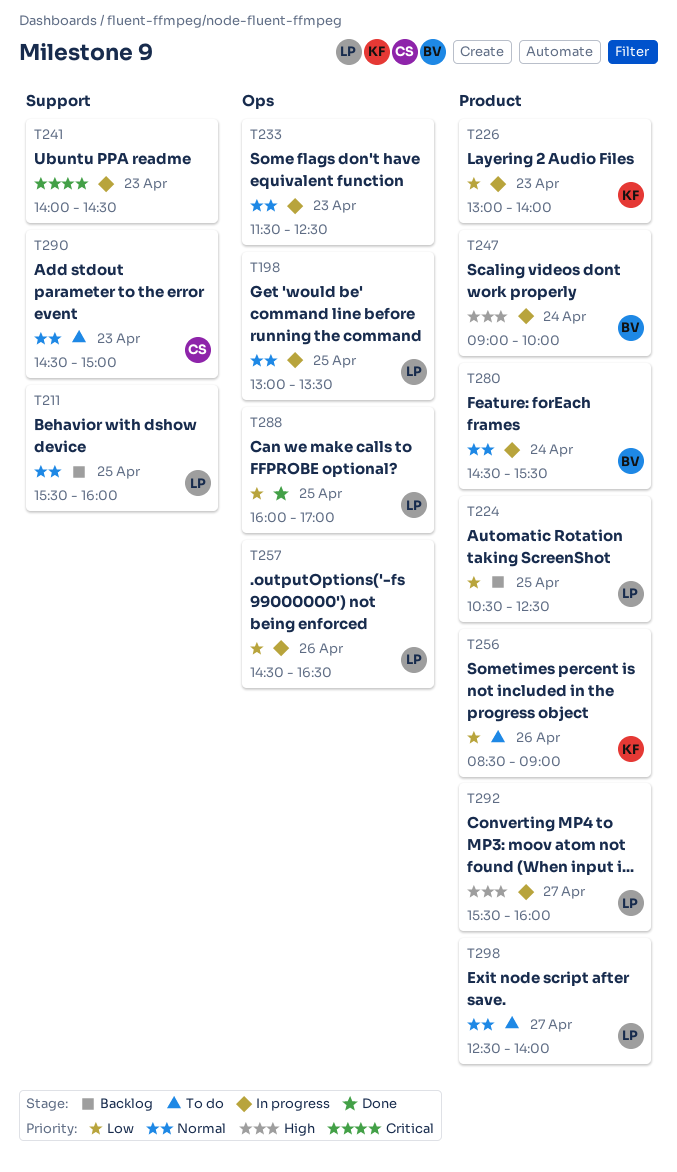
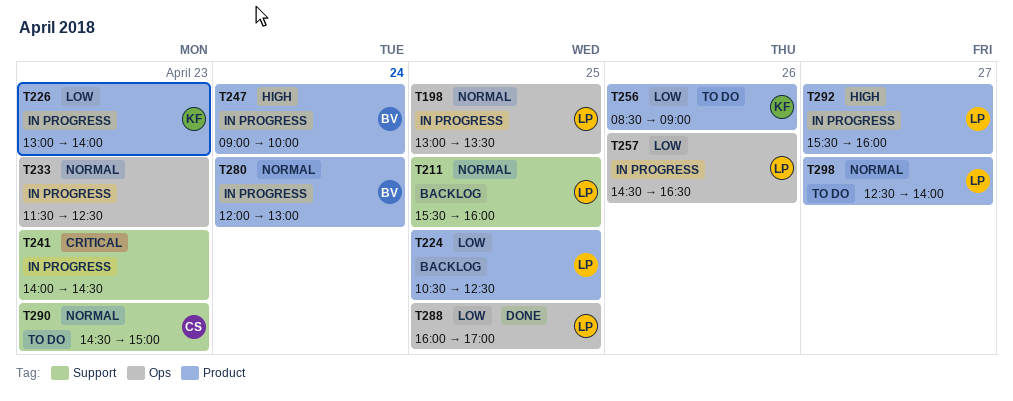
T280, begins: 14:30 -> 12:00
T280, ends: 15:30 -> 13:00

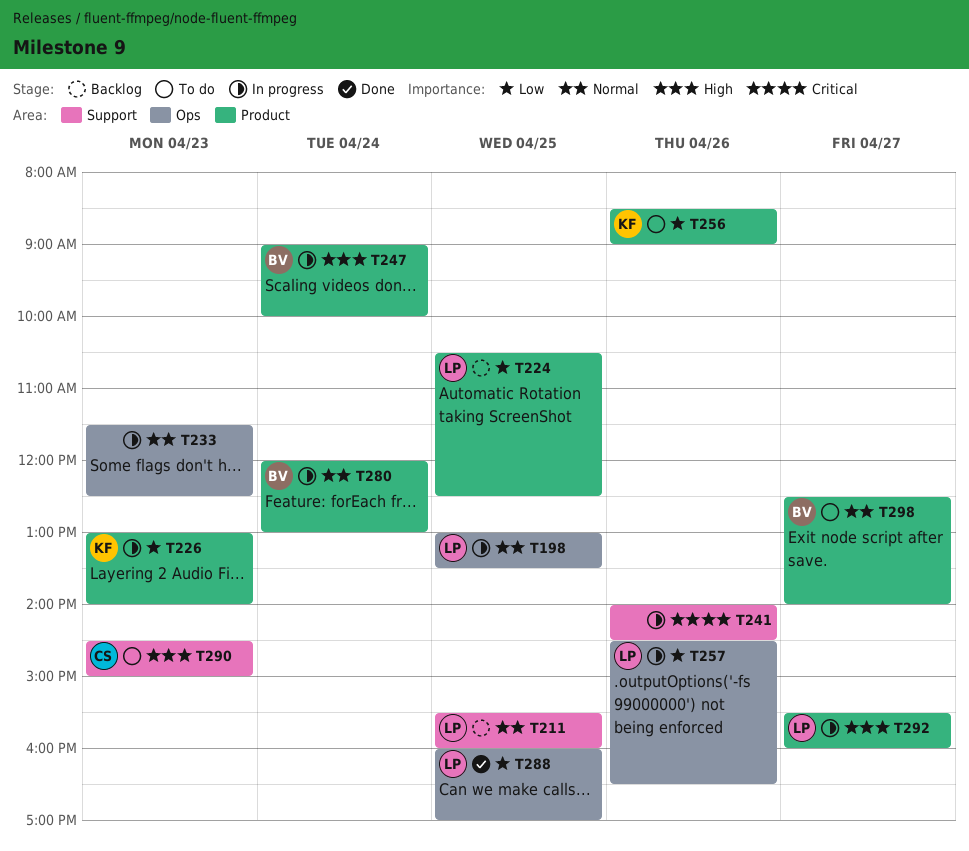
T241, day: Apr 23 -> Apr 26
T290, priority: Normal -> High
T298, owner: LP -> BV

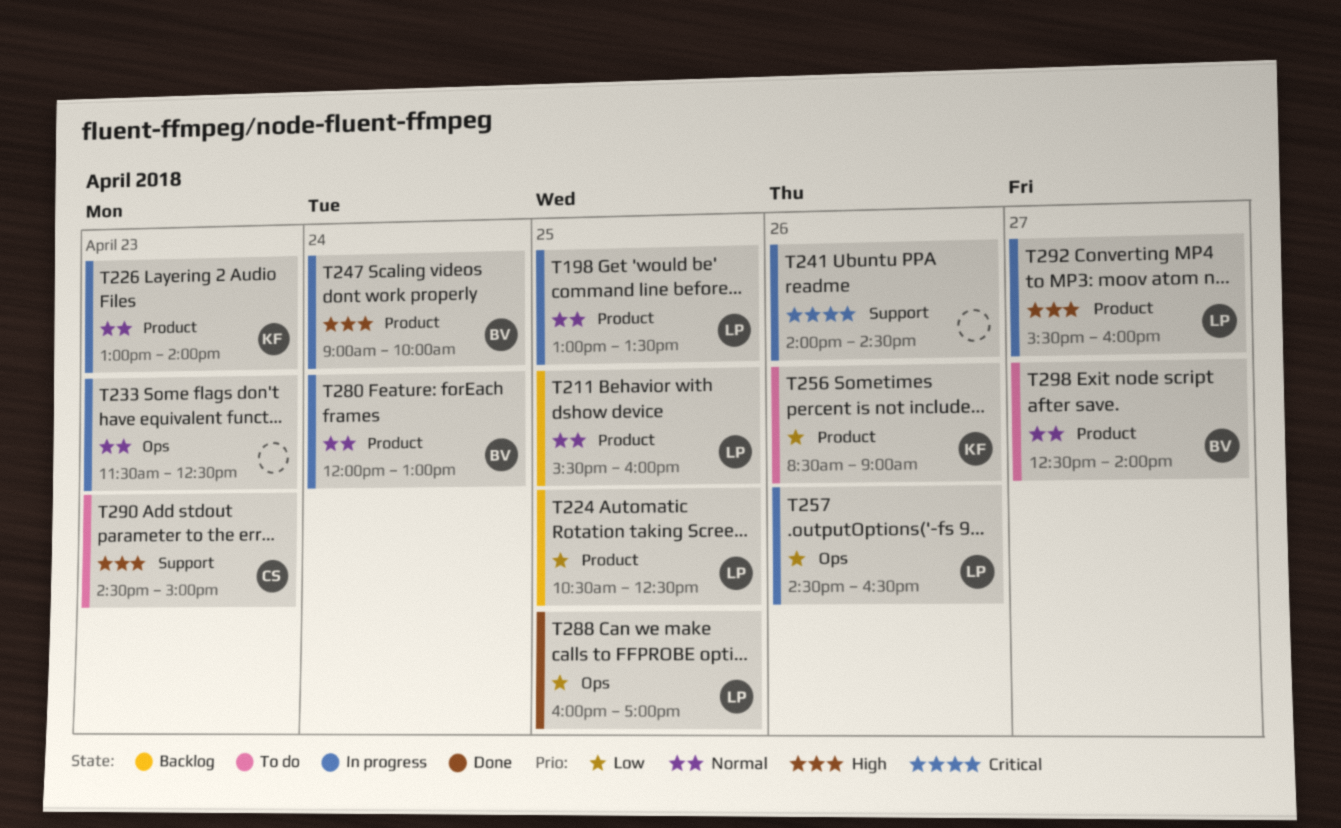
T198, label: Ops -> Product
T211, label: Support -> Product
T226, priority: Low -> Normal

